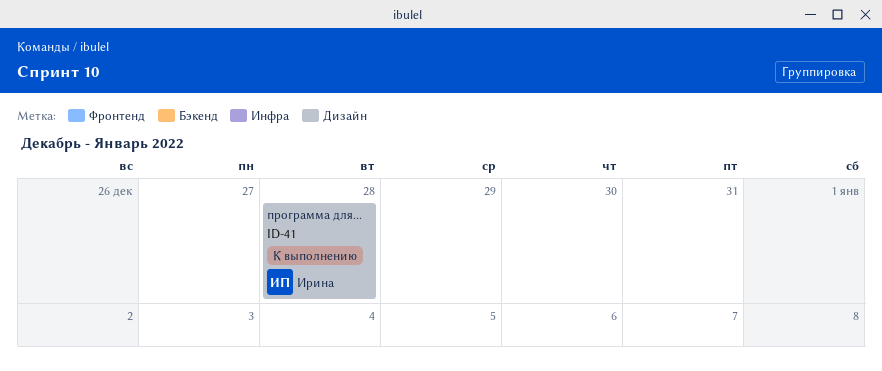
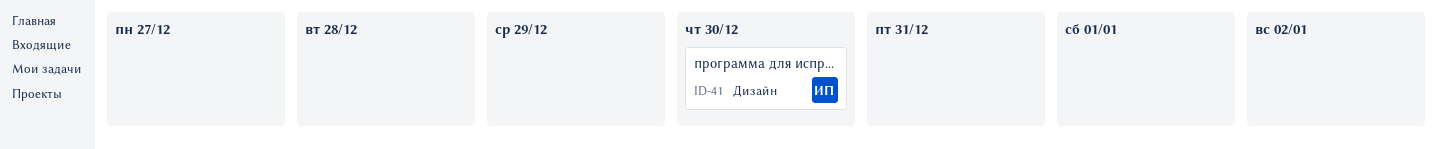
ID-41, due: Dec 28 -> Dec 30

